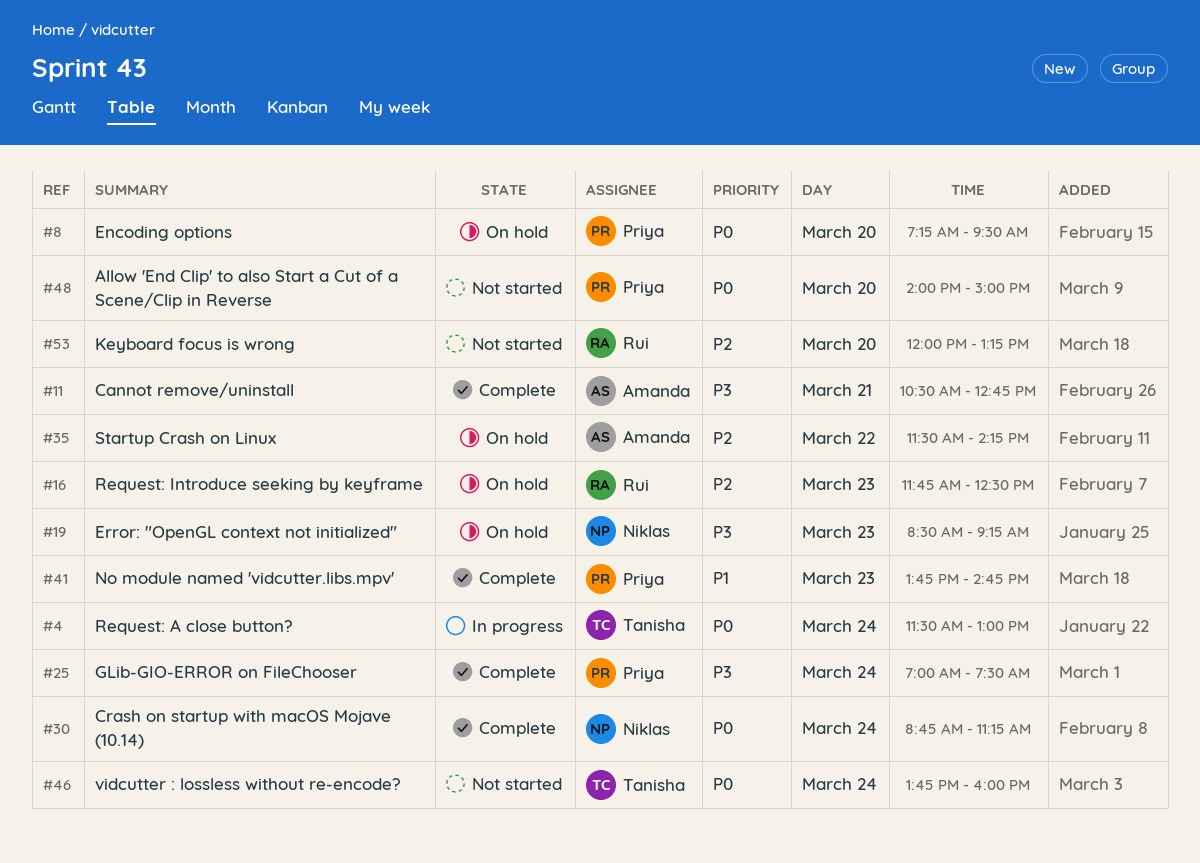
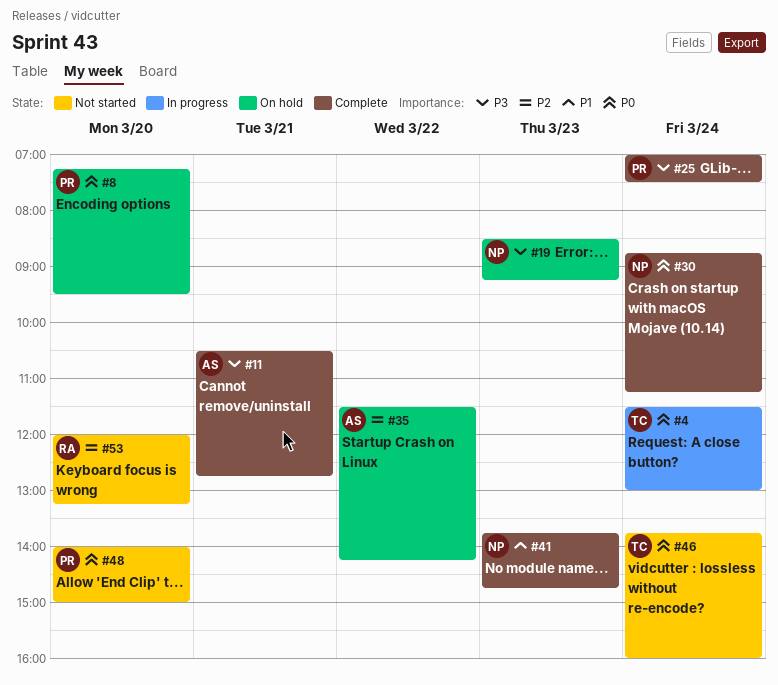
#16: present -> none
#41, owner: Priya -> Niklas

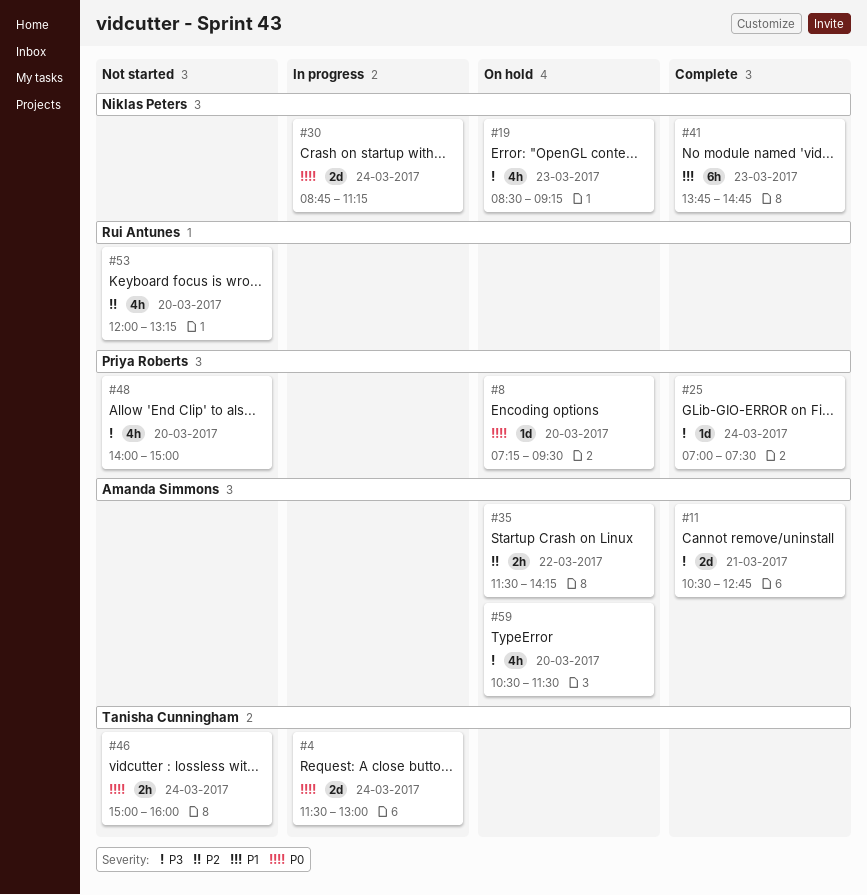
#30, status: Complete -> In progress
#46, begins: 13:45 -> 15:00
#48, priority: P0 -> P3
#59: none -> present

